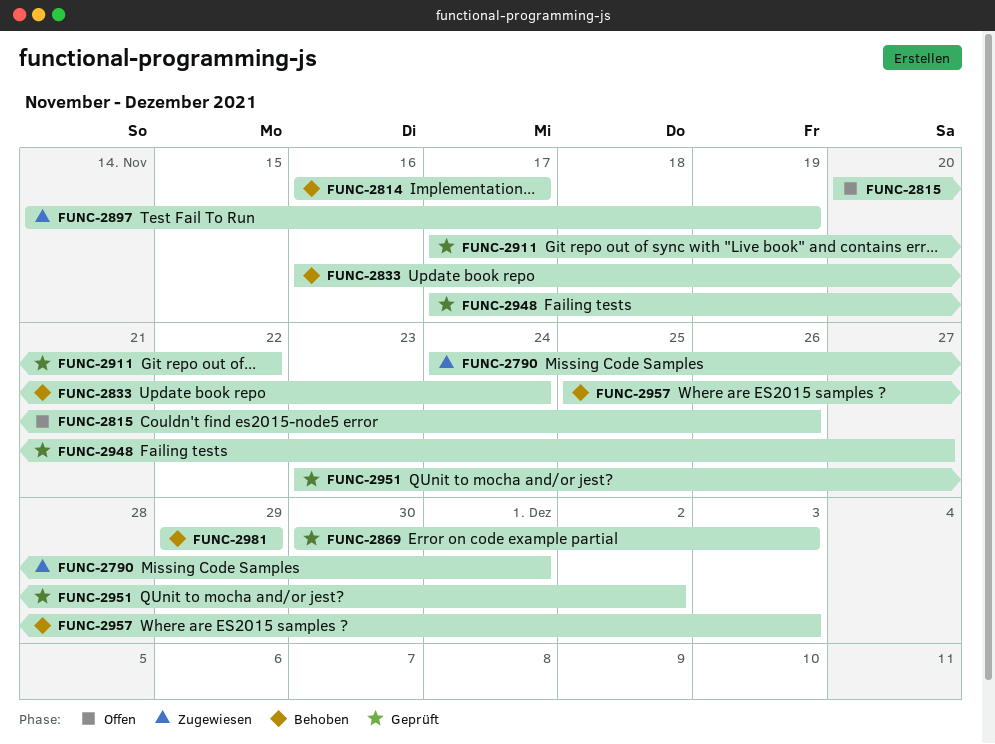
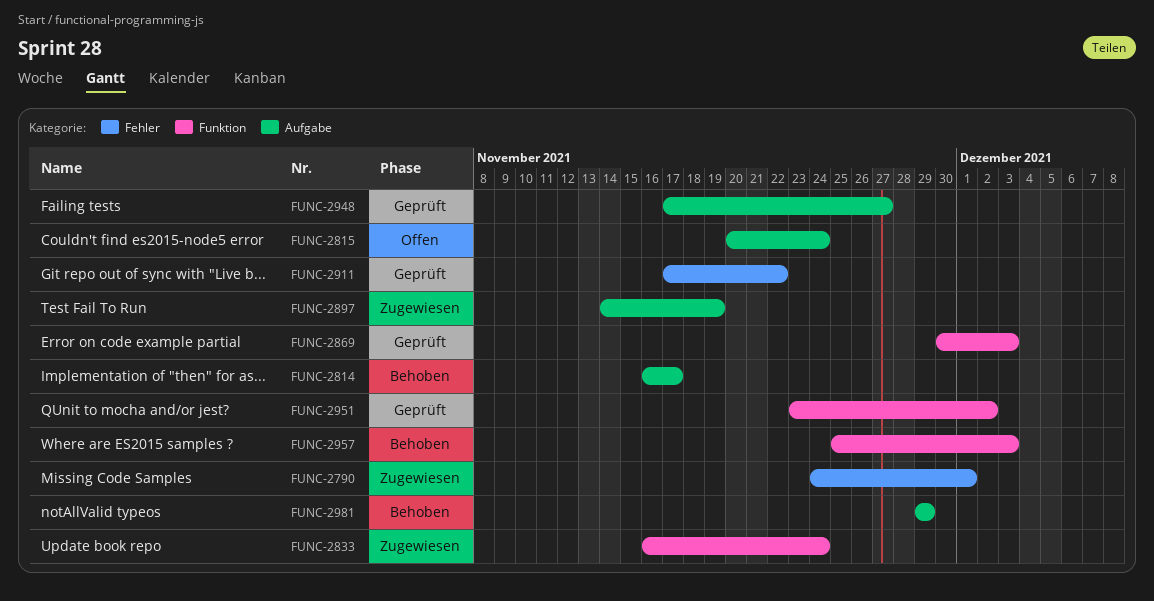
FUNC-2815, due: Nov 26 -> Nov 24
FUNC-2833, status: Behoben -> Zugewiesen

